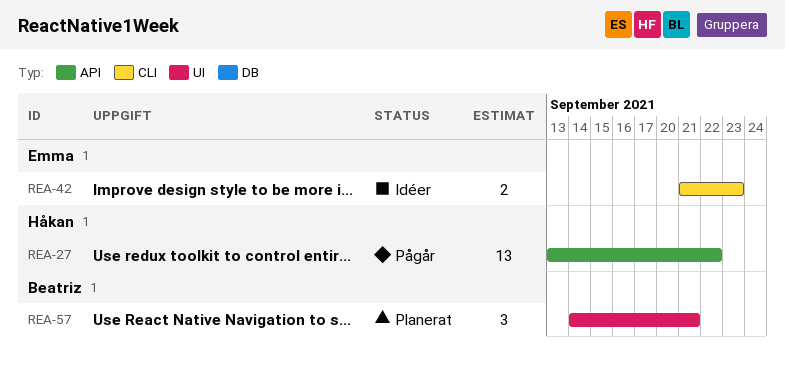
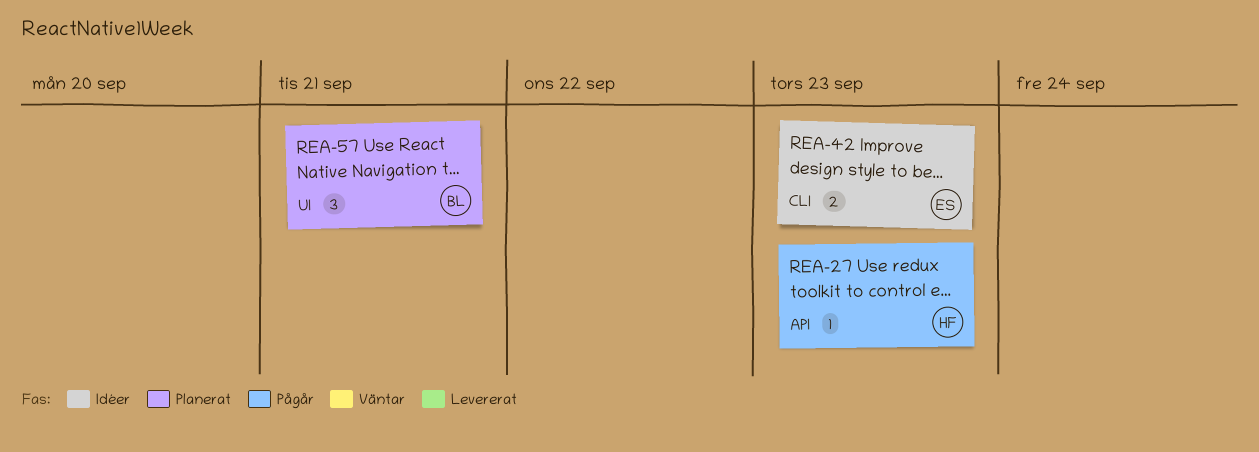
REA-27, estimate: 13 -> 1
REA-27, due: Sep 22 -> Sep 23

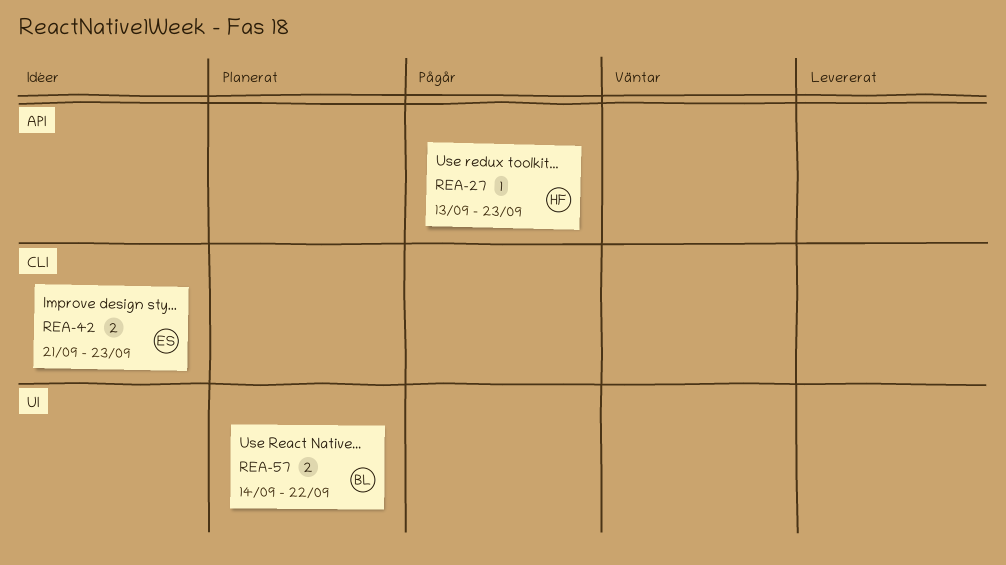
REA-57, estimate: 3 -> 2
REA-57, due: Sep 21 -> Sep 22

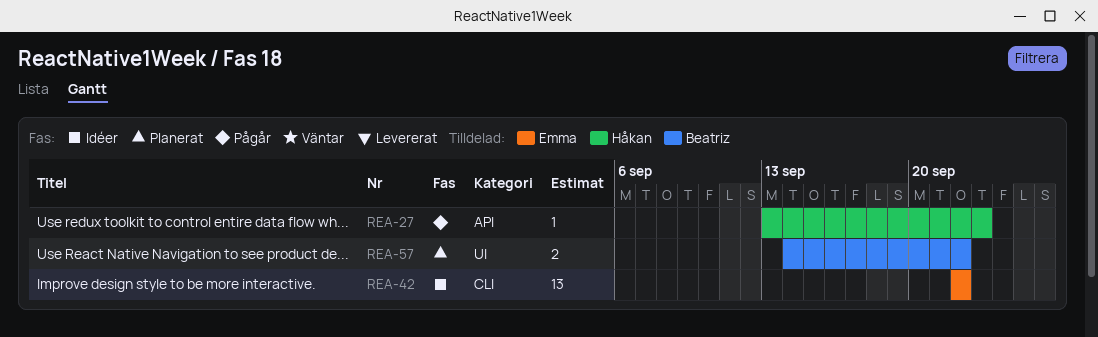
REA-42, estimate: 2 -> 13
REA-42, start: Sep 21 -> Sep 22
REA-42, due: Sep 23 -> Sep 22

